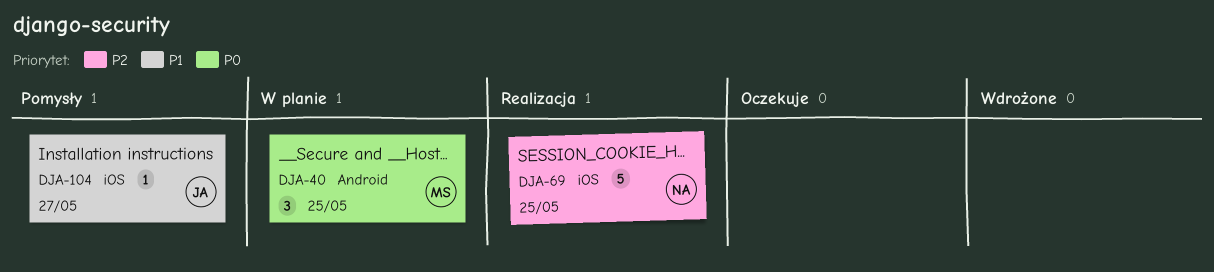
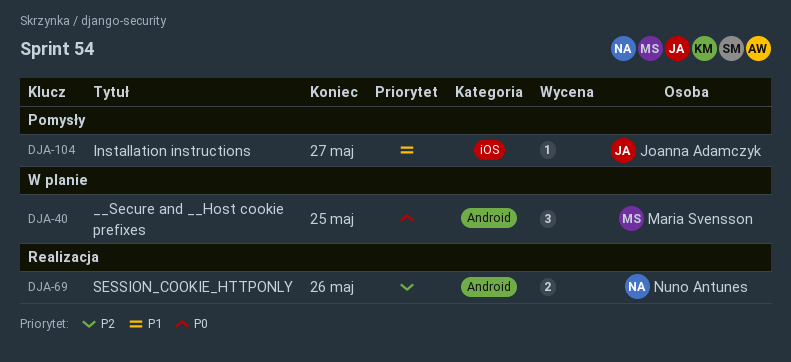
DJA-69, label: iOS -> Android
DJA-69, estimate: 5 -> 2
DJA-69, due: May 25 -> May 26

